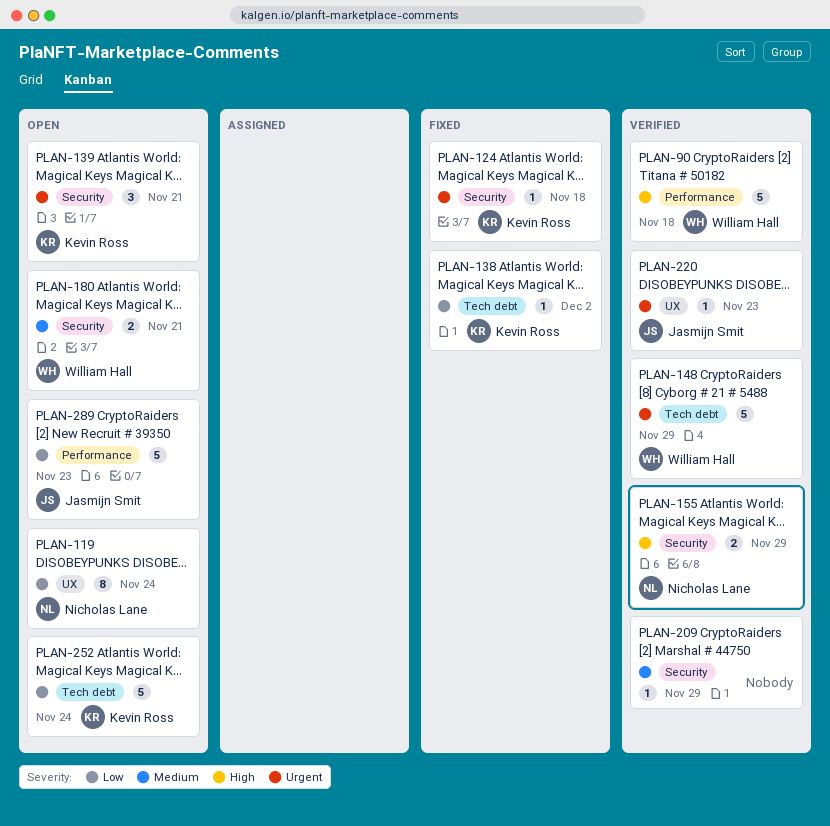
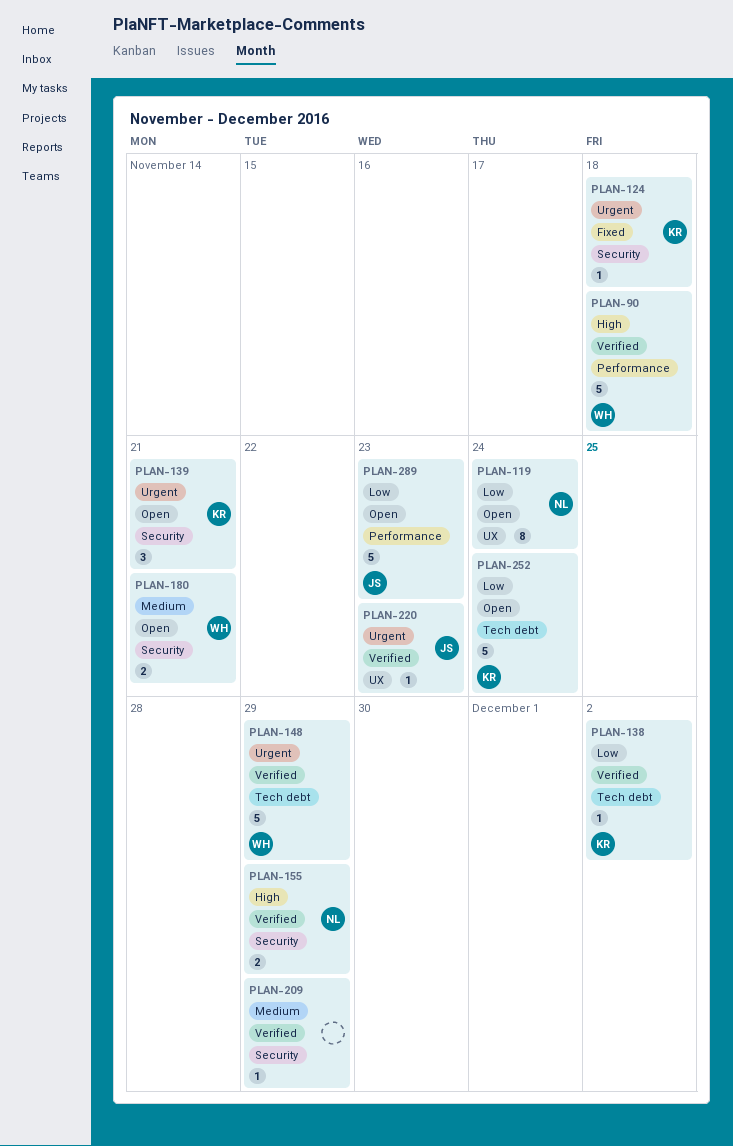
PLAN-138, status: Fixed -> Verified

